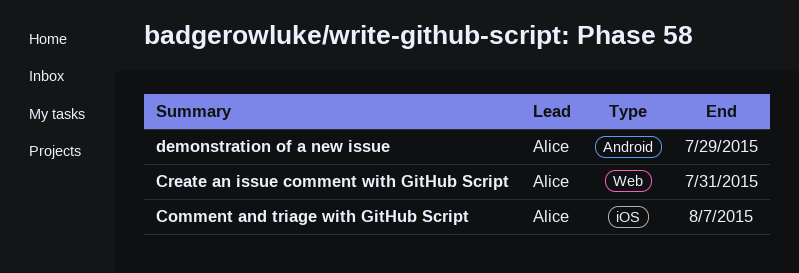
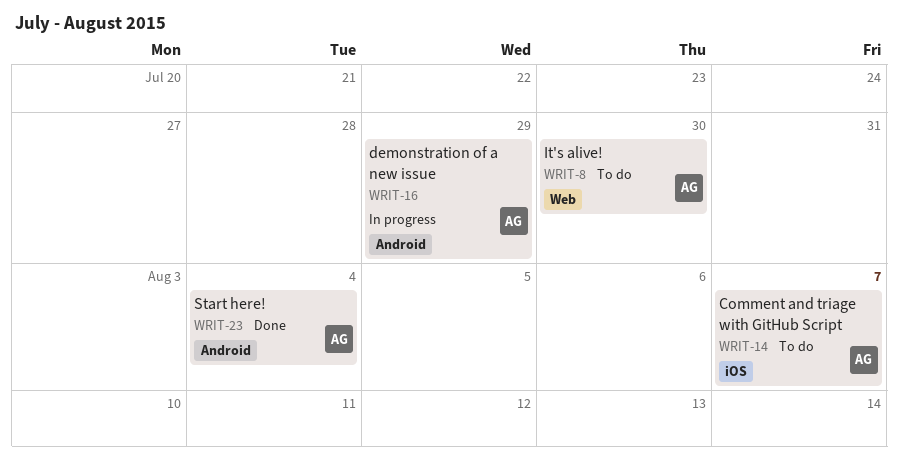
Create an issue comment with GitHub Script: present -> none
It's alive!: none -> present
Start here!: none -> present

